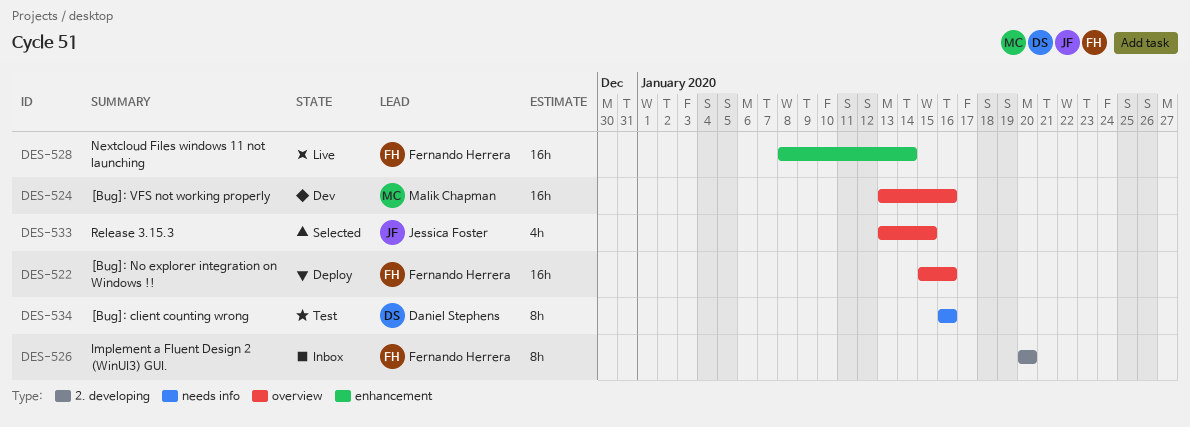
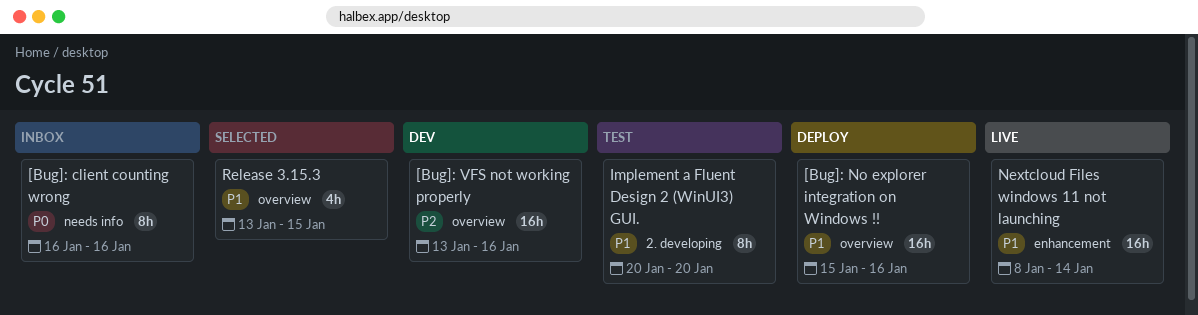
[Bug]: client counting wrong, status: Test -> Inbox
Implement a Fluent Design 2 (WinUI3) GUI., status: Inbox -> Test

